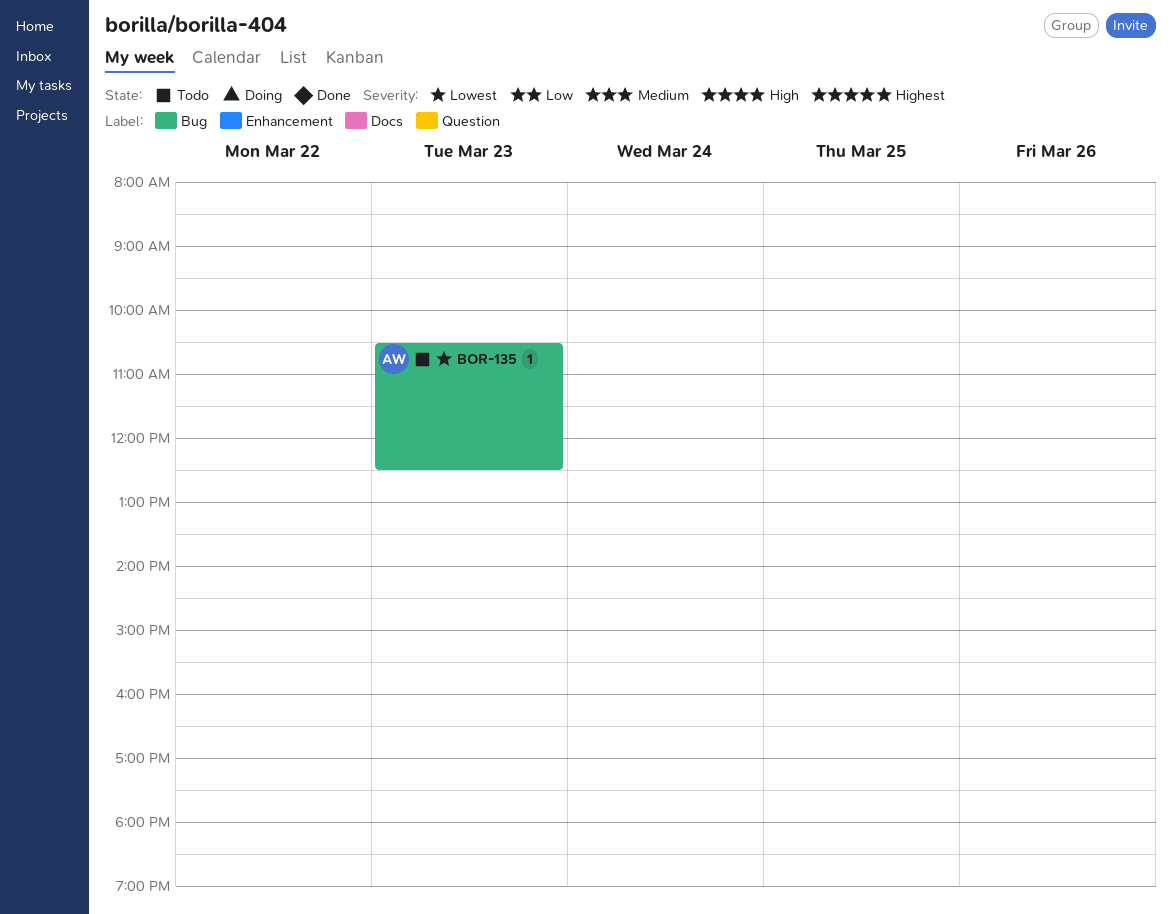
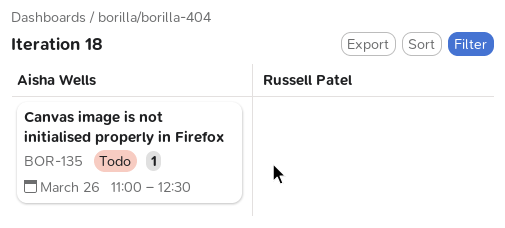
BOR-135, day: Mar 23 -> Mar 26
BOR-135, begins: 10:30 -> 11:00

